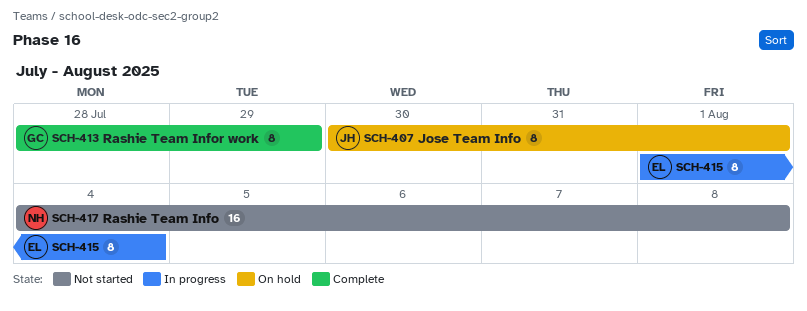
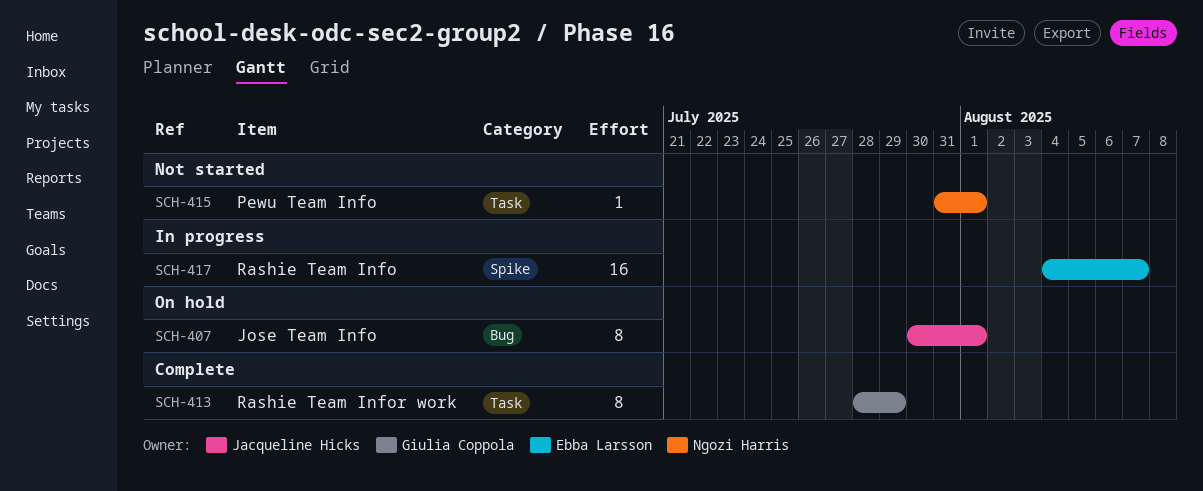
SCH-415, status: In progress -> Not started
SCH-415, owner: Ebba Larsson -> Ngozi Harris
SCH-415, estimate: 8 -> 1
SCH-415, start: Aug 1 -> Jul 31
SCH-415, due: Aug 4 -> Aug 1
SCH-417, status: Not started -> In progress
SCH-417, owner: Ngozi Harris -> Ebba Larsson
SCH-417, due: Aug 8 -> Aug 7

